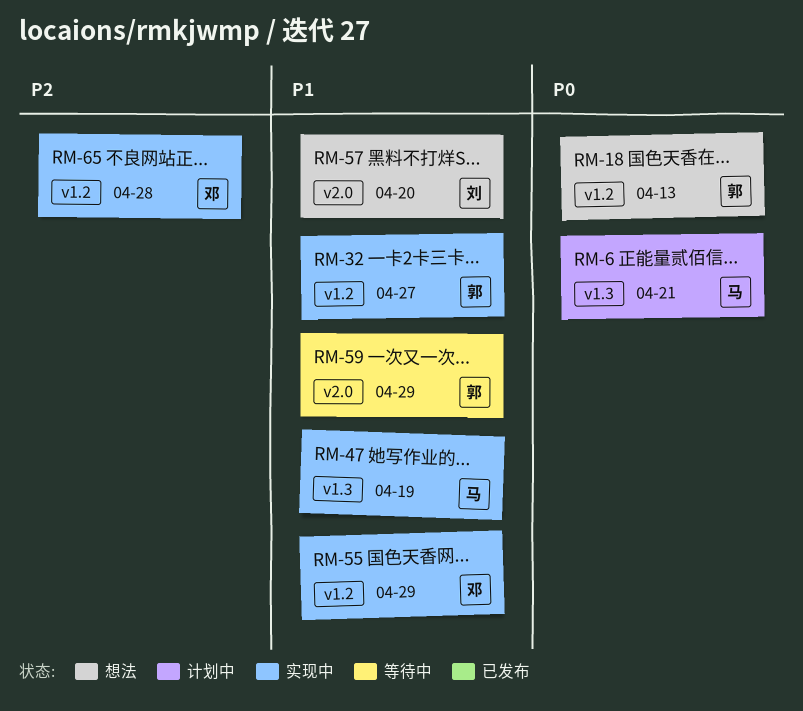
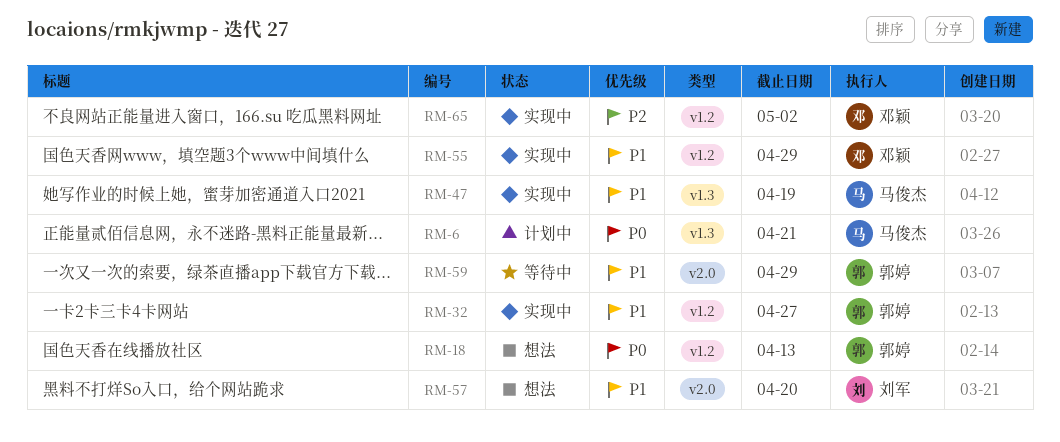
RM-65, due: Apr 28 -> May 2

